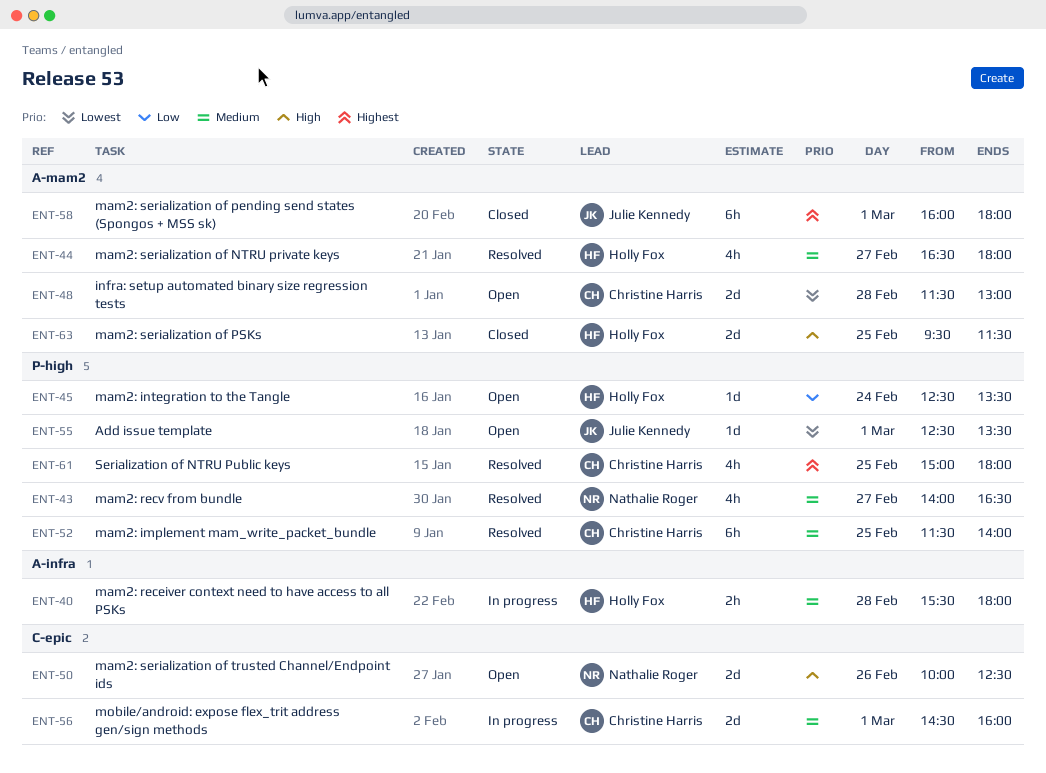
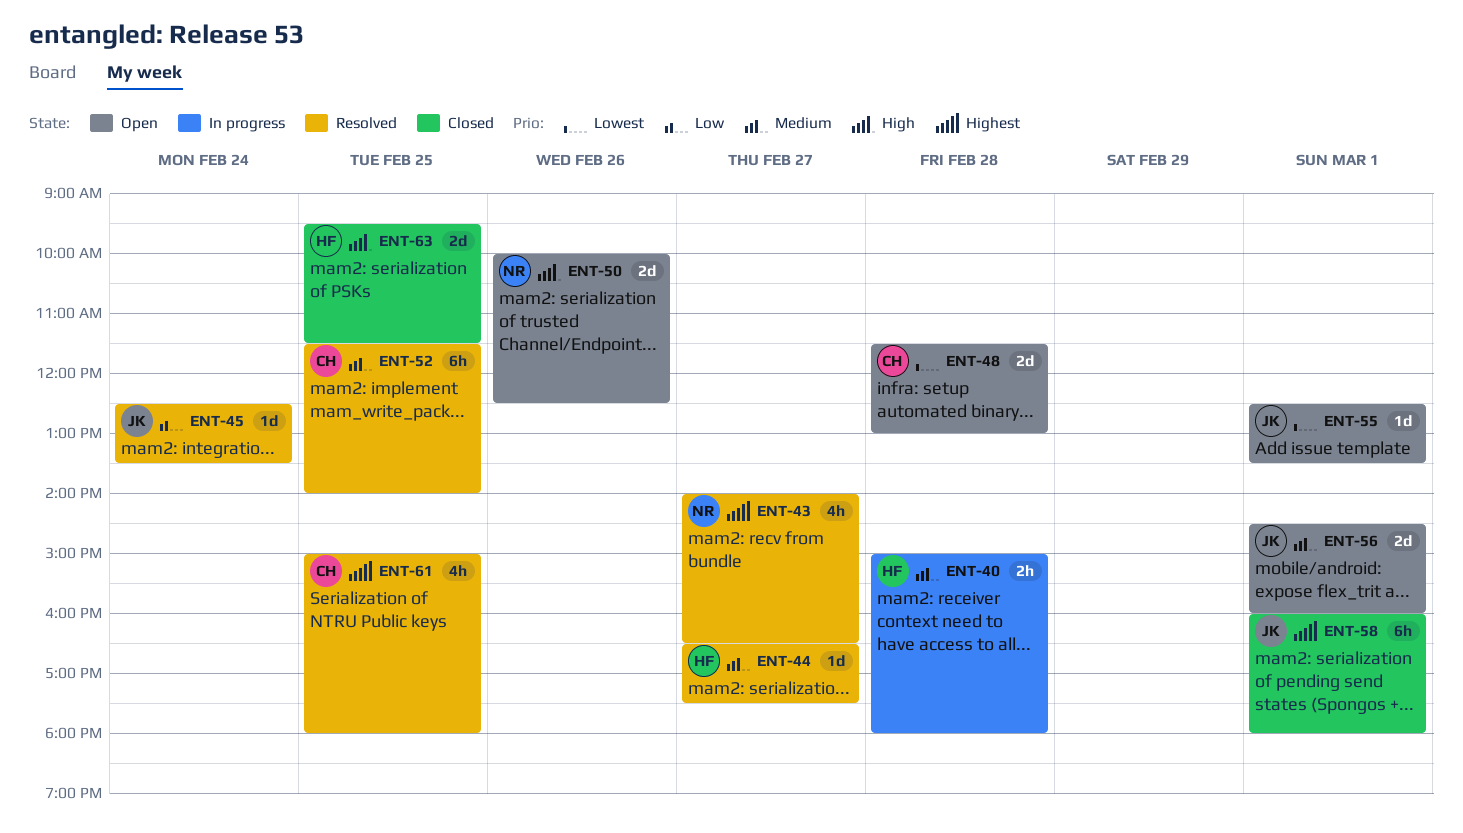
ENT-40, begins: 15:30 -> 15:00
ENT-43, priority: Medium -> Highest
ENT-44, estimate: 4h -> 1d
ENT-44, ends: 18:00 -> 17:30
ENT-45, status: Open -> Resolved
ENT-45, owner: Holly Fox -> Julie Kennedy
ENT-56, status: In progress -> Open
ENT-56, owner: Christine Harris -> Julie Kennedy

